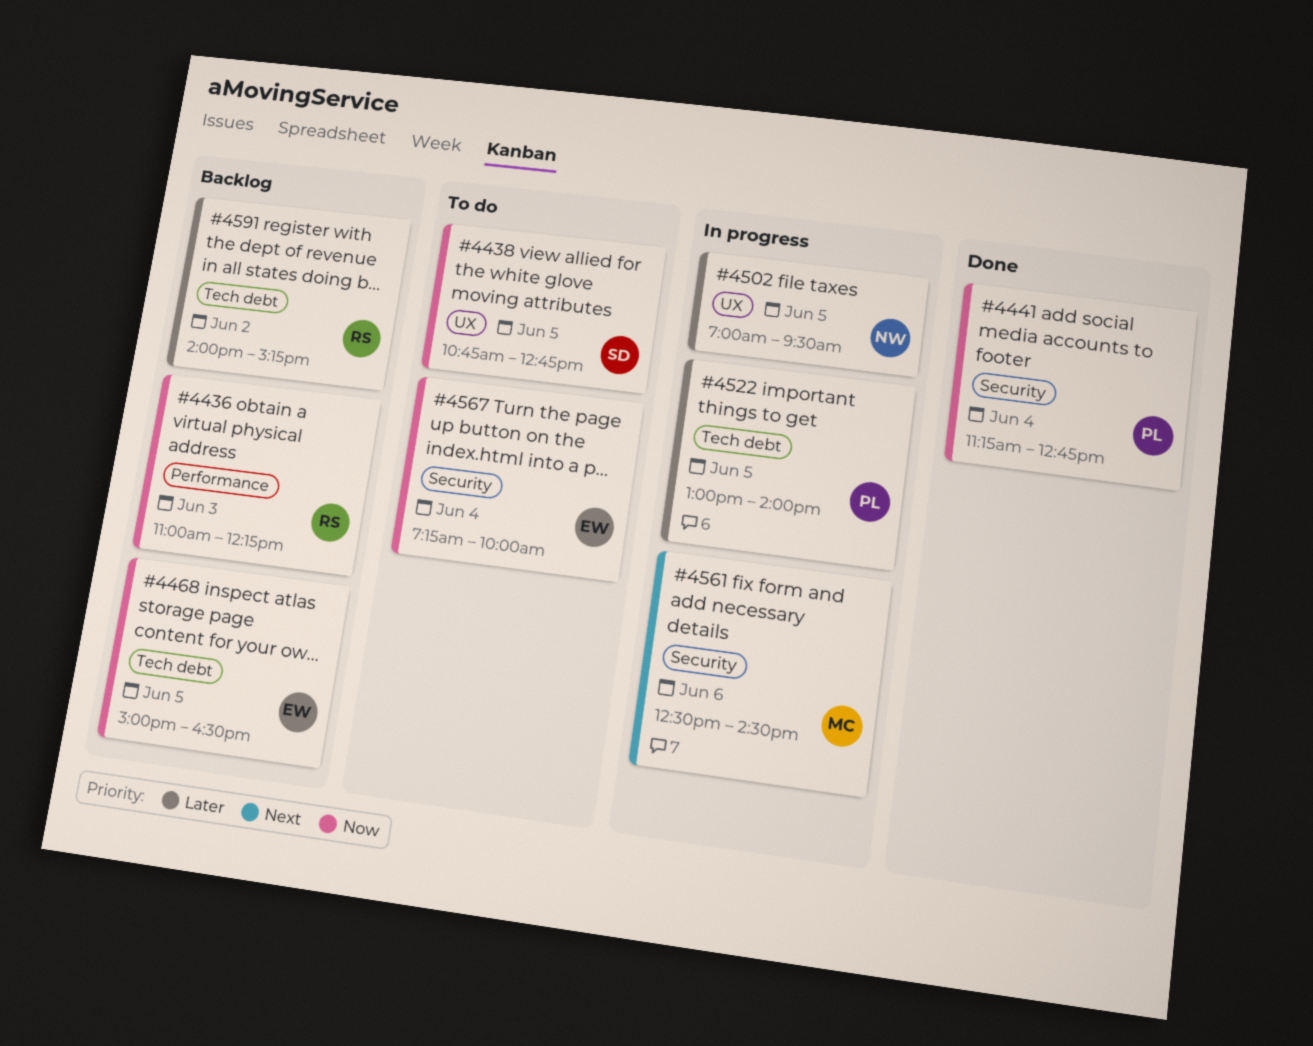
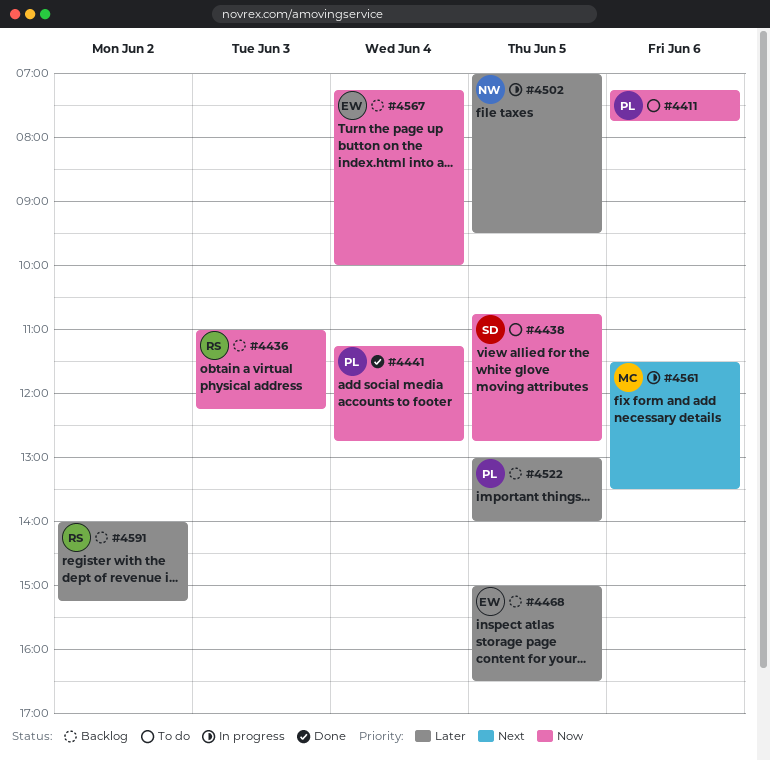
#4411: none -> present
#4468, priority: Now -> Later
#4522, status: In progress -> Backlog
#4561, begins: 12:30 -> 11:30
#4561, ends: 14:30 -> 13:30
#4567, status: To do -> Backlog

